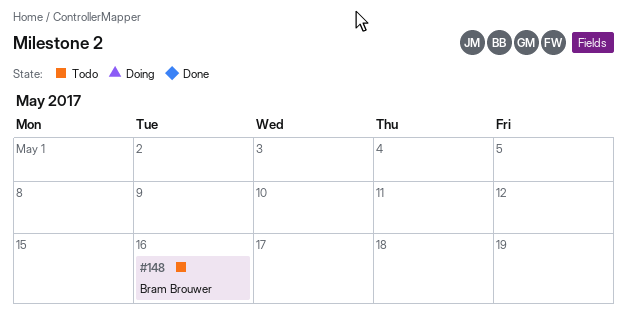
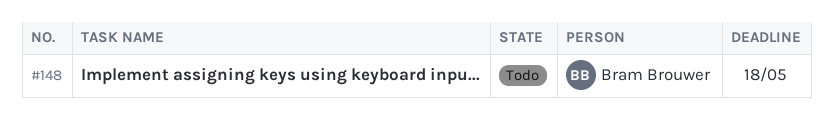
#148, due: May 16 -> May 18

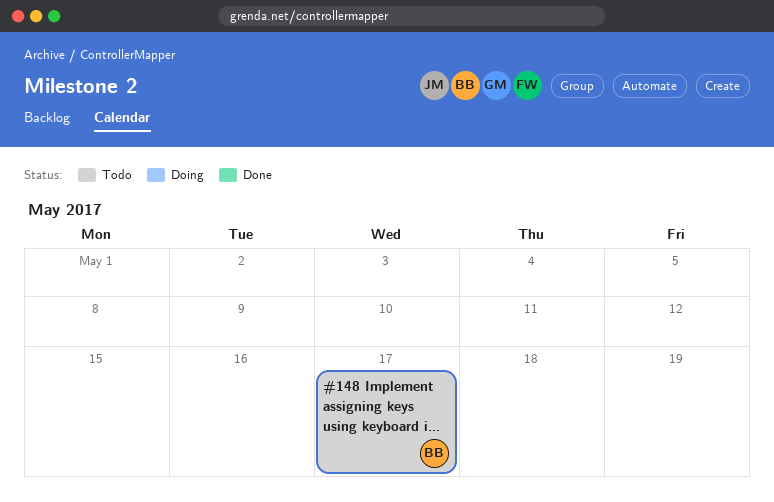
#148, due: May 18 -> May 17

